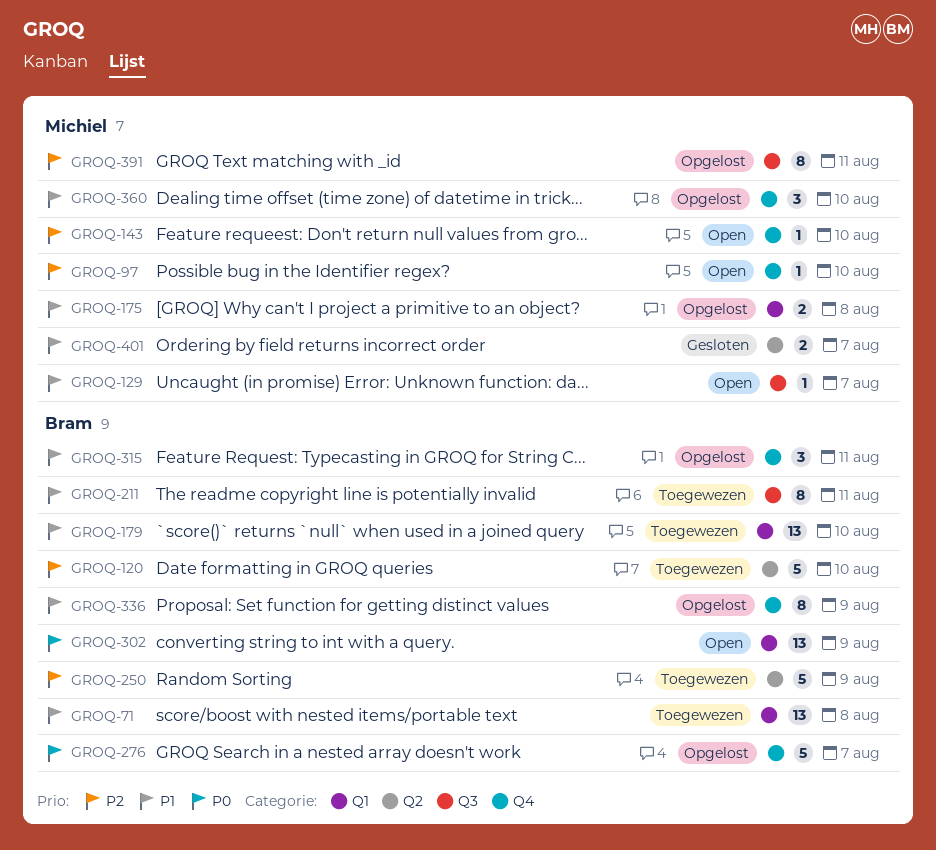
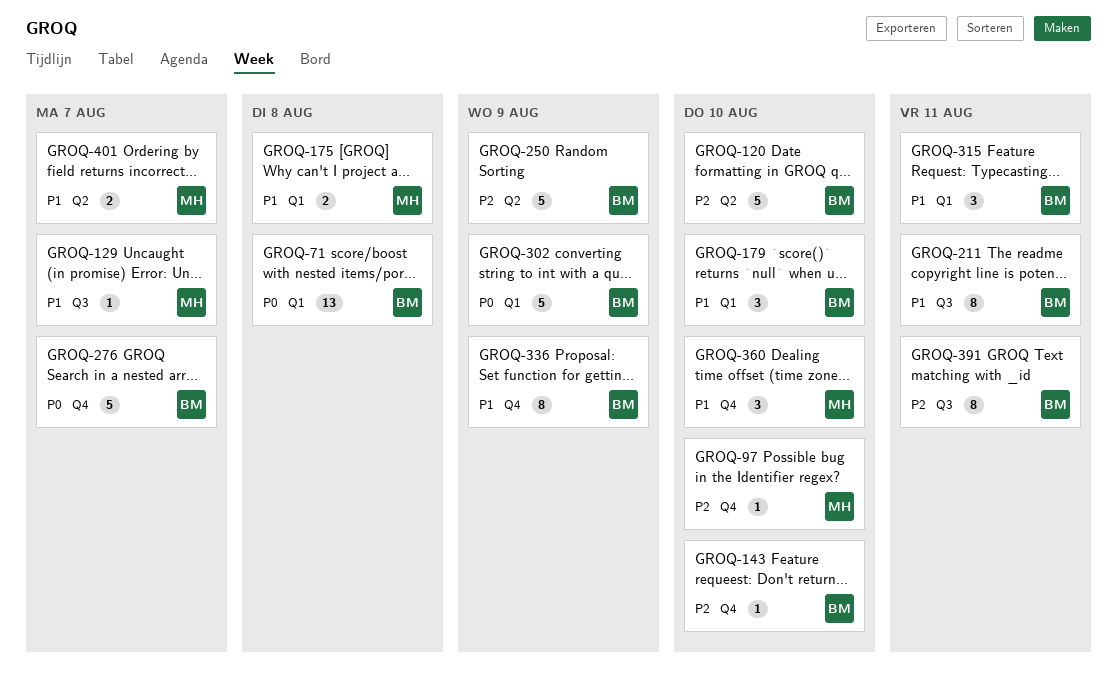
GROQ-71, priority: P1 -> P0
GROQ-143, owner: Michiel -> Bram
GROQ-179, estimate: 13 -> 3
GROQ-302, estimate: 13 -> 5
GROQ-315, label: Q4 -> Q1
GROQ-391, owner: Michiel -> Bram

